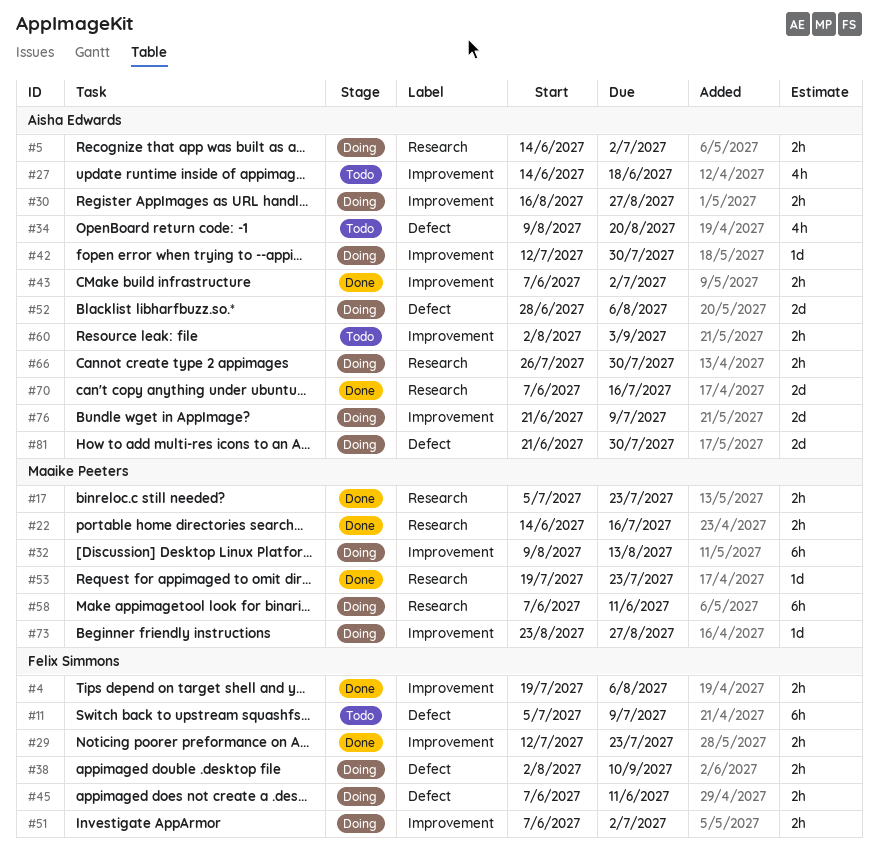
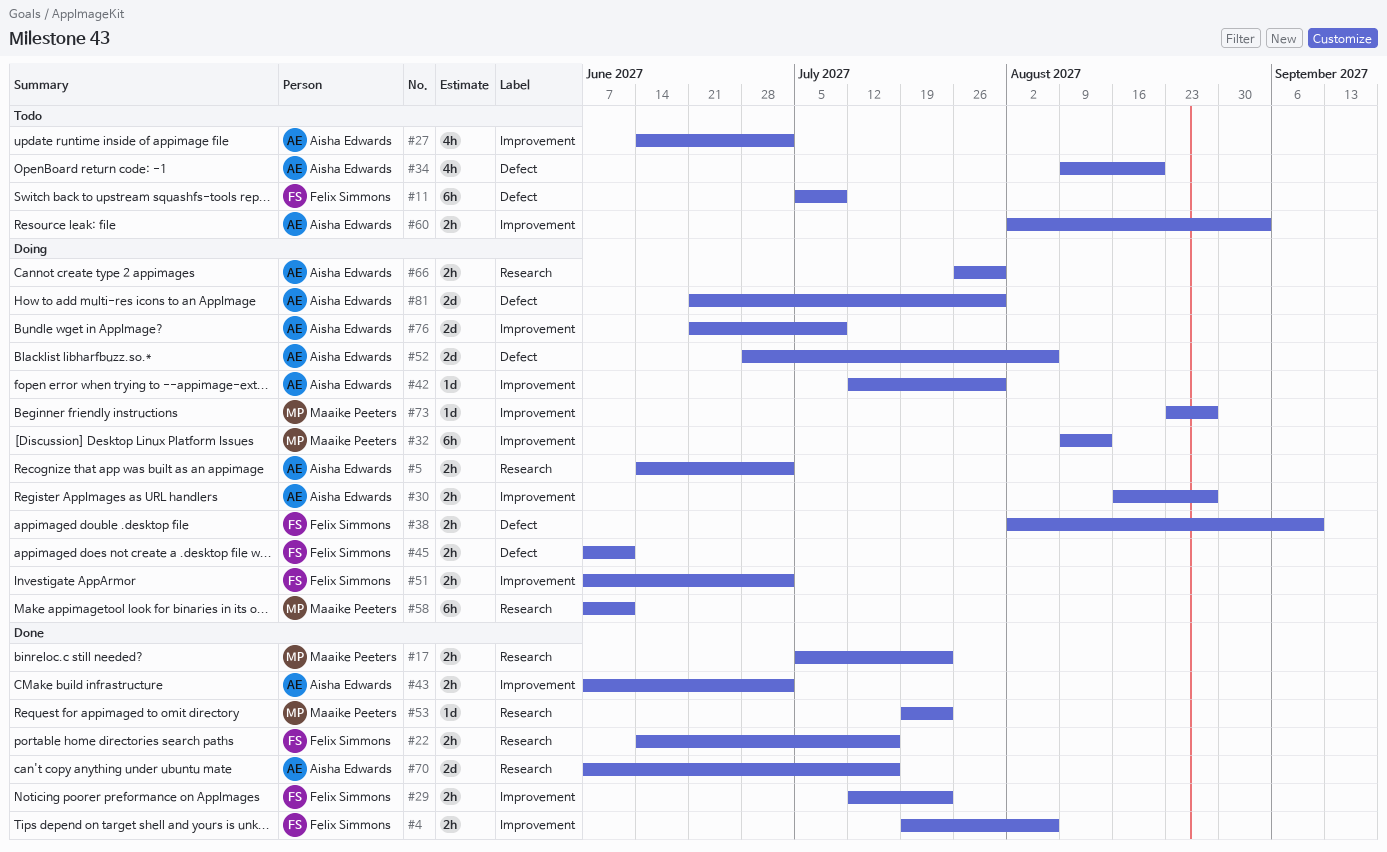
#22, owner: Maaike Peeters -> Felix Simmons
#27, due: Jun 18 -> Jul 2

